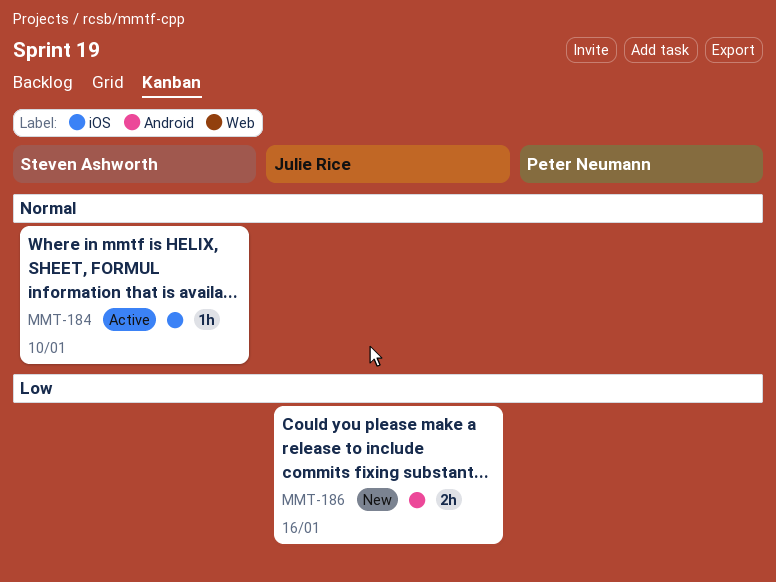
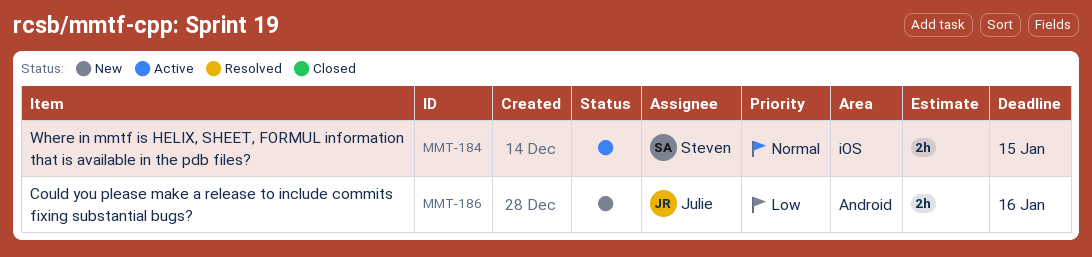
MMT-184, estimate: 1h -> 2h
MMT-184, due: Jan 10 -> Jan 15

